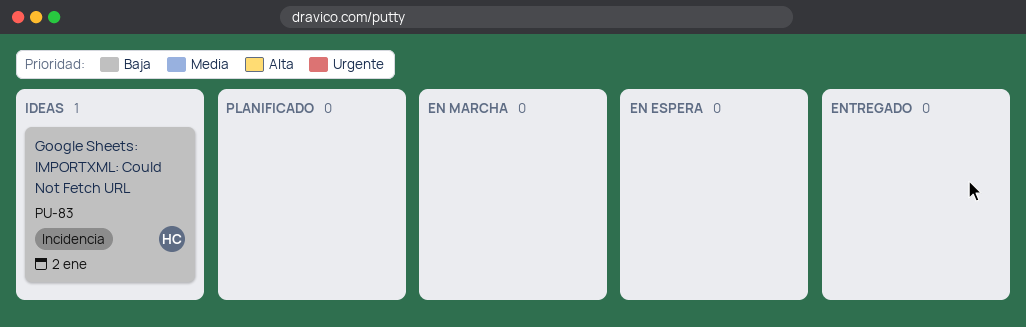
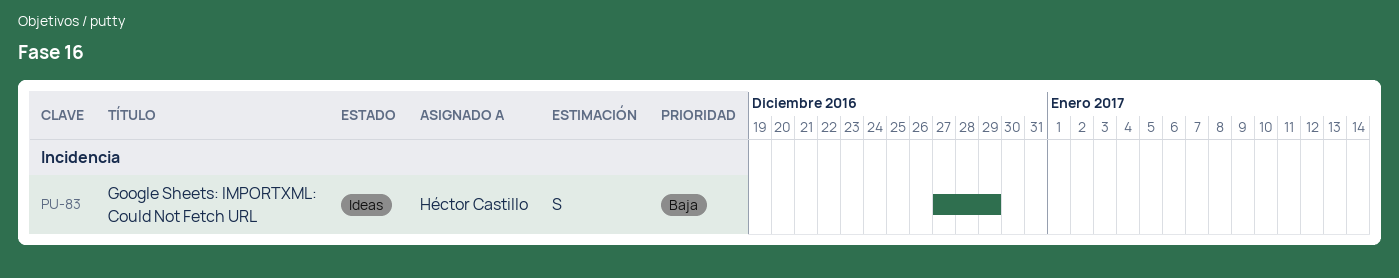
PU-83, due: Jan 2 -> Dec 29

